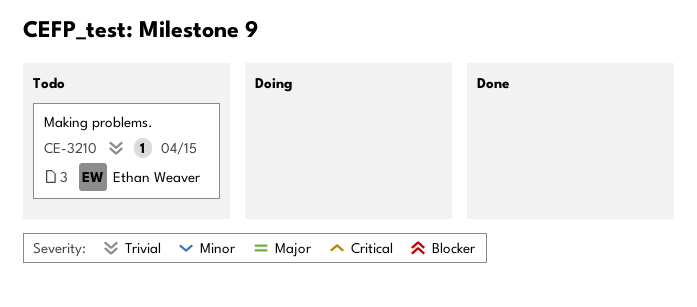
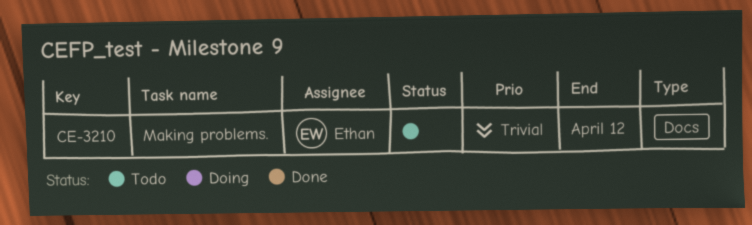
CE-3210, due: Apr 15 -> Apr 12

